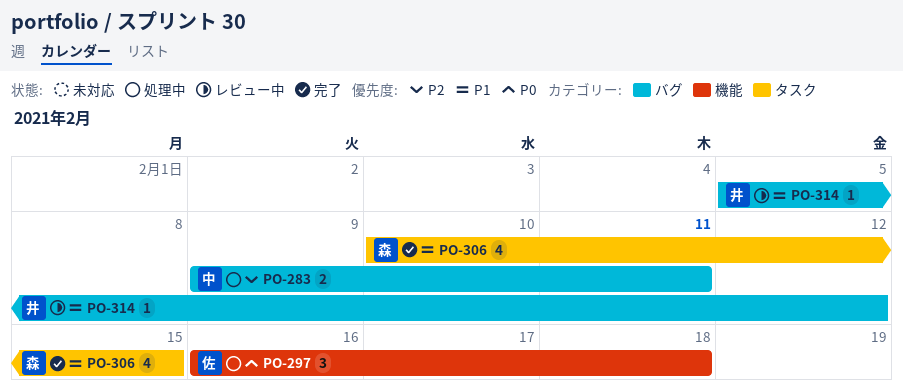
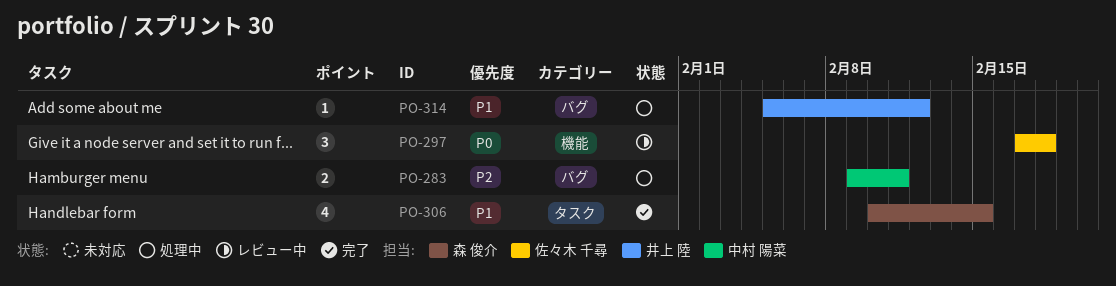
PO-297, status: 処理中 -> レビュー中
PO-297, start: Feb 16 -> Feb 17
PO-314, status: レビュー中 -> 処理中

